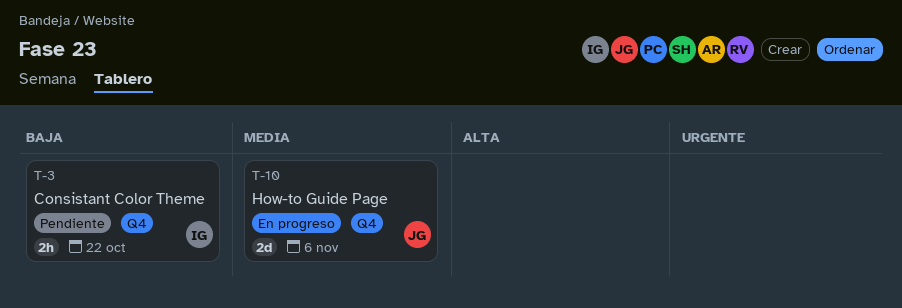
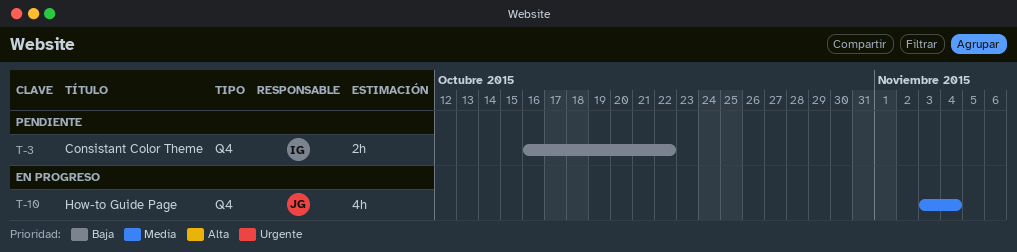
T-10, estimate: 2d -> 4h
T-10, due: Nov 6 -> Nov 4

